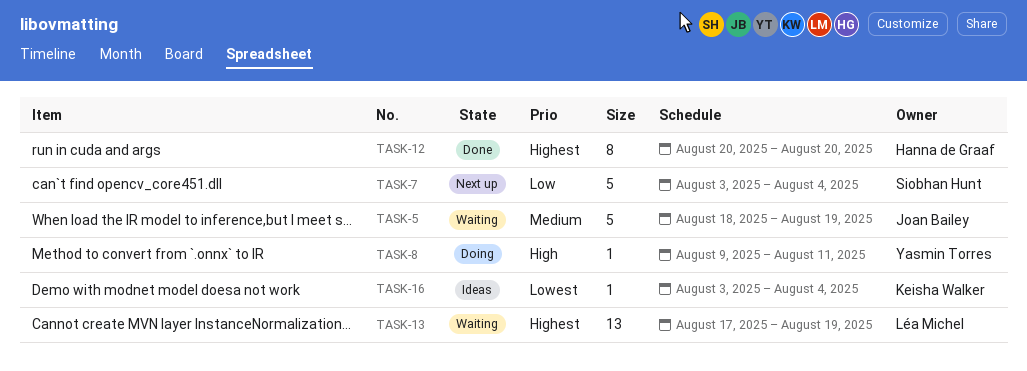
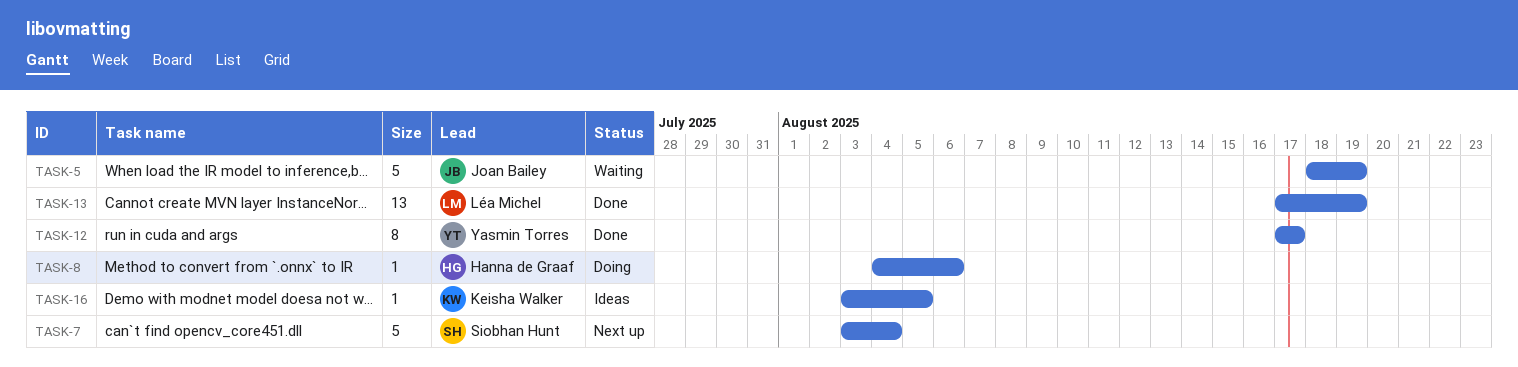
TASK-8, owner: Yasmin Torres -> Hanna de Graaf
TASK-8, start: Aug 9 -> Aug 4
TASK-8, due: Aug 11 -> Aug 6
TASK-12, owner: Hanna de Graaf -> Yasmin Torres
TASK-12, start: Aug 20 -> Aug 17
TASK-12, due: Aug 20 -> Aug 17
TASK-13, status: Waiting -> Done
TASK-16, due: Aug 4 -> Aug 5

